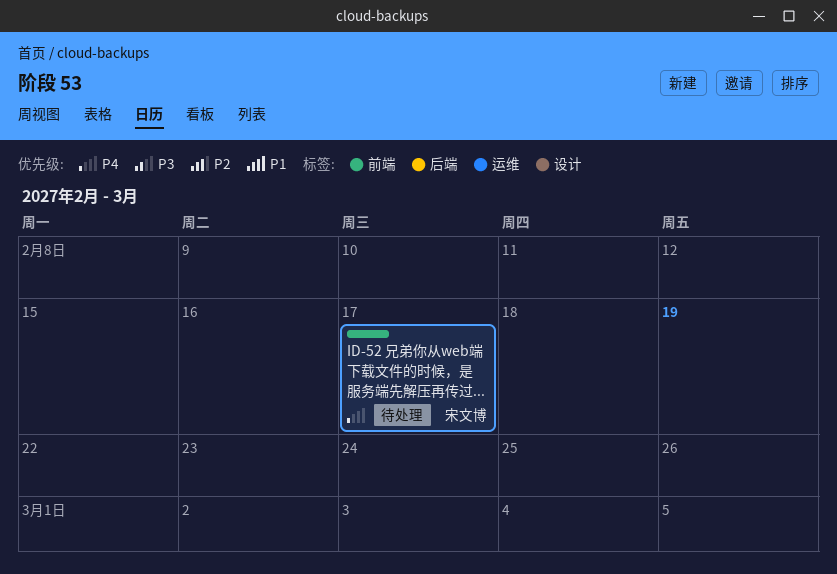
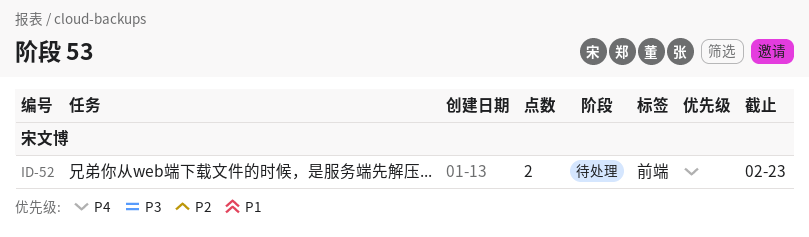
ID-52, due: Feb 17 -> Feb 23

